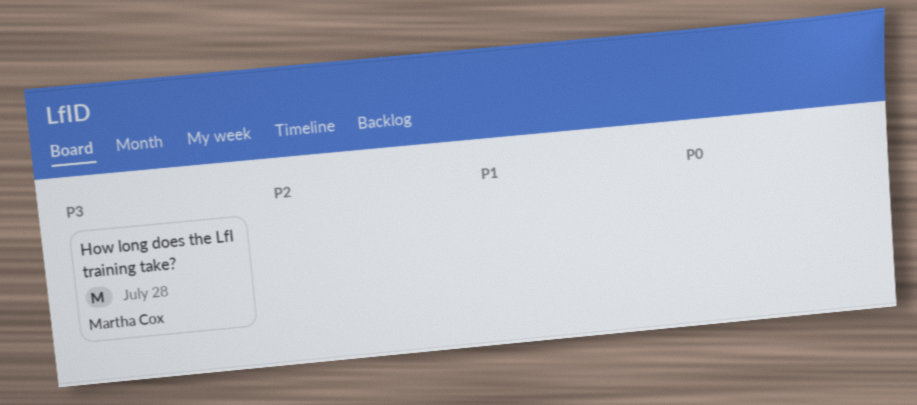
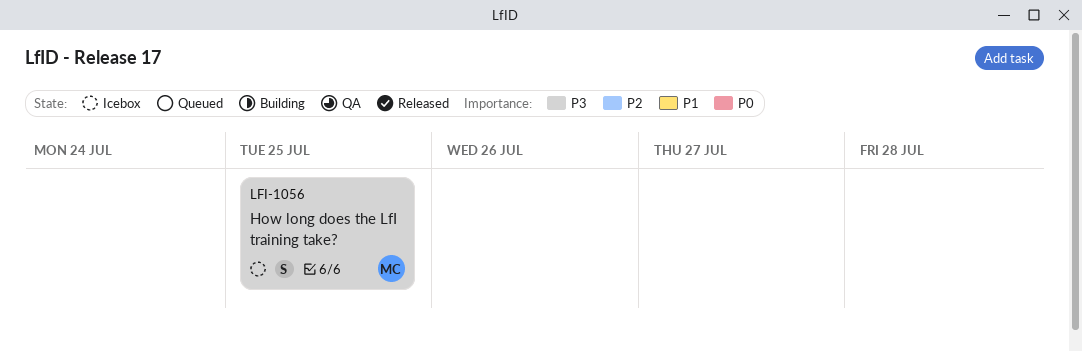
How long does the LfI training take?, estimate: M -> S
How long does the LfI training take?, due: Jul 28 -> Jul 25

